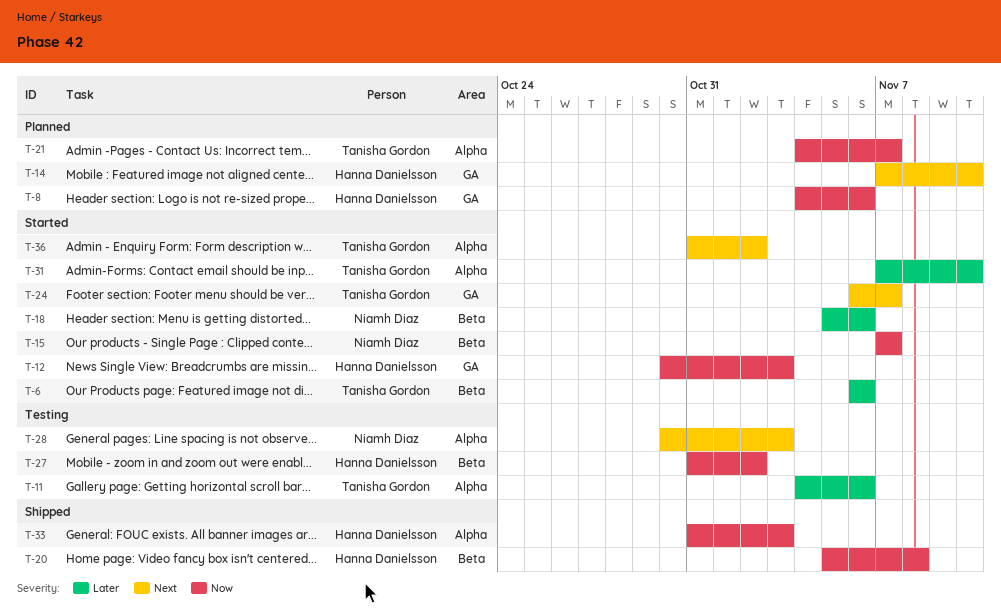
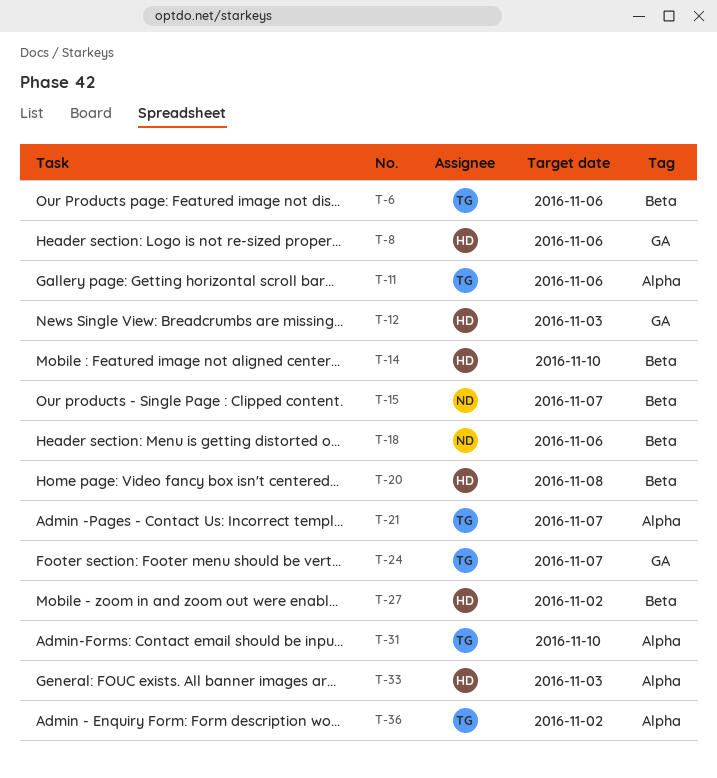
T-14, label: GA -> Beta
T-28: present -> none

